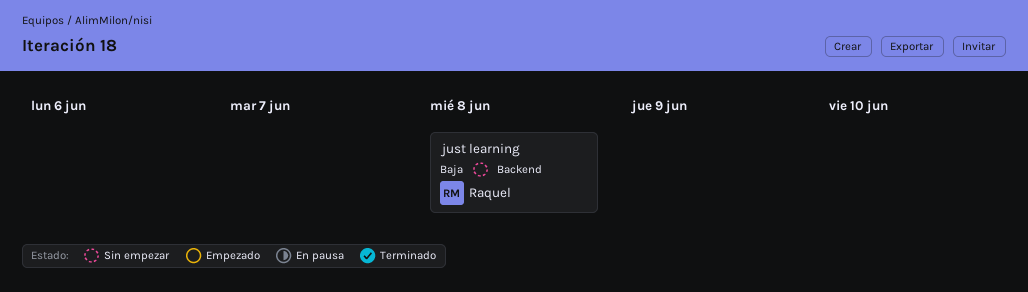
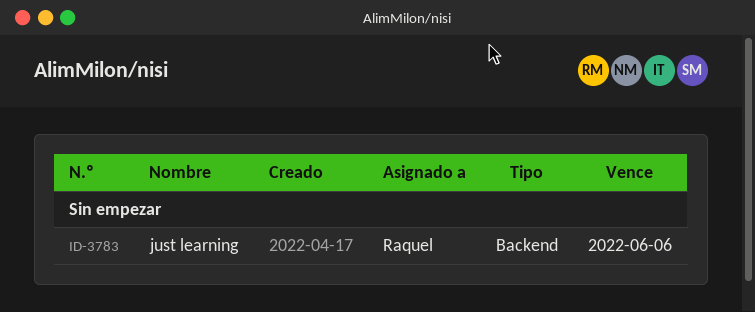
just learning, due: Jun 8 -> Jun 6

